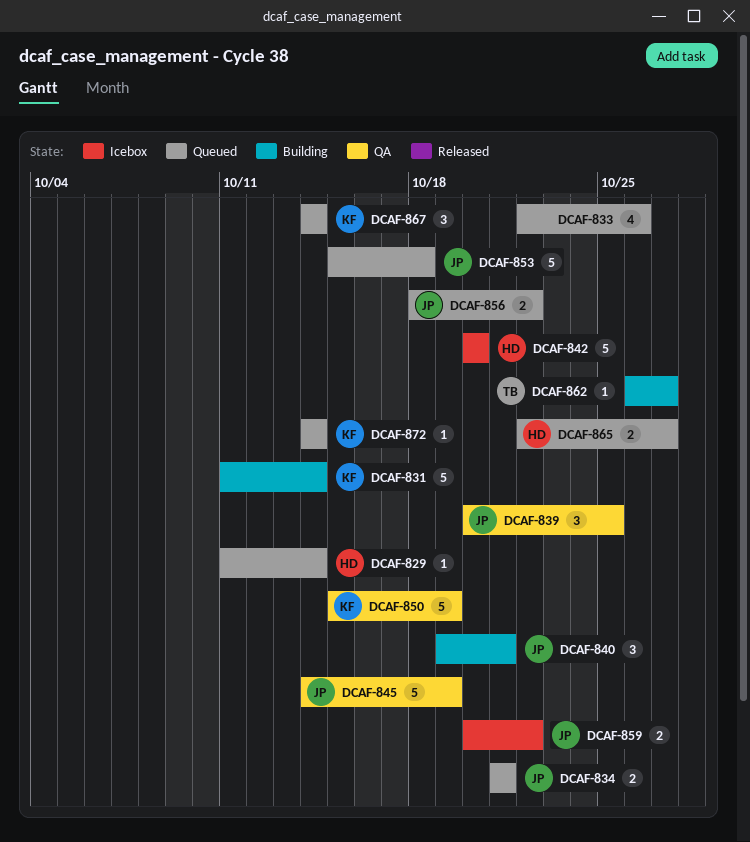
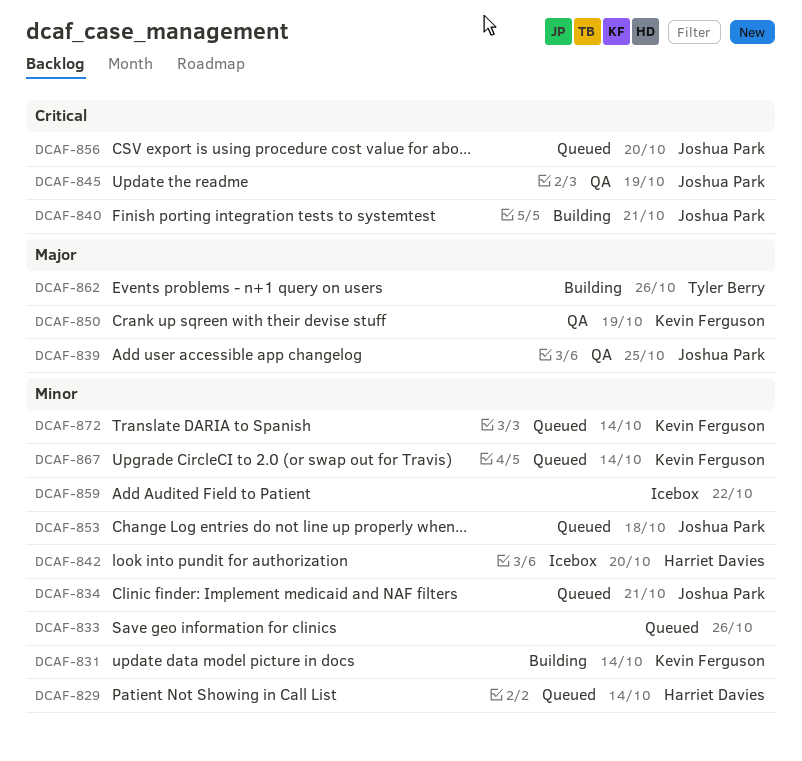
DCAF-856, due: Oct 22 -> Oct 20
DCAF-859, owner: Joshua Park -> none
DCAF-862, due: Oct 27 -> Oct 26
DCAF-865: present -> none

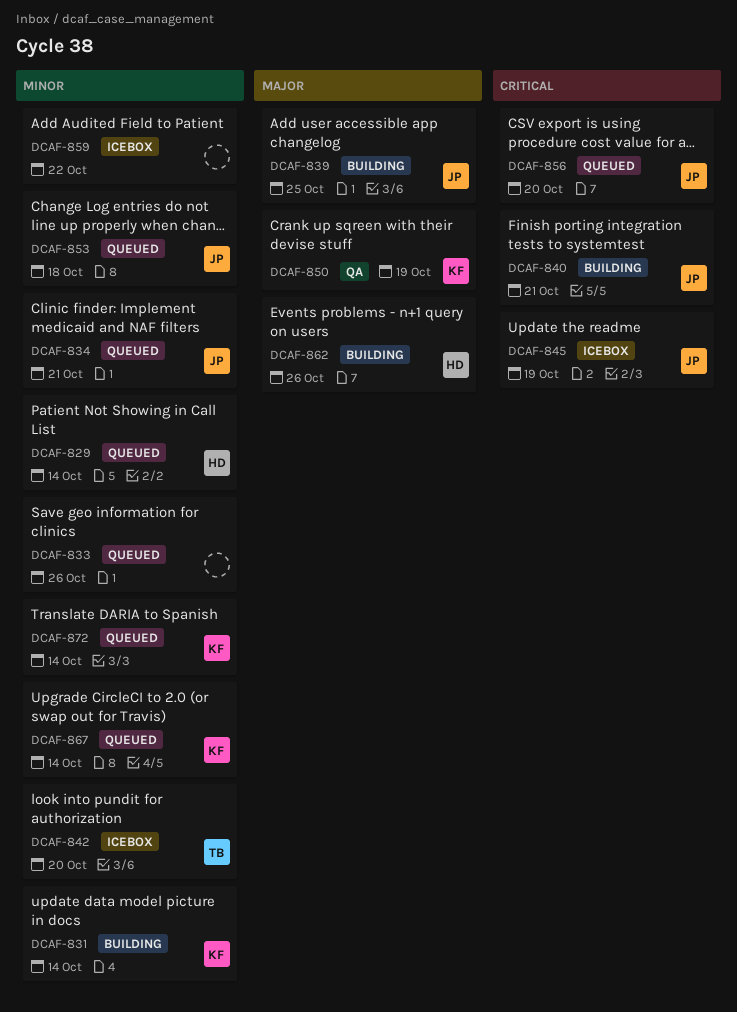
DCAF-839, status: QA -> Building
DCAF-842, owner: Harriet Davies -> Tyler Berry
DCAF-845, status: QA -> Icebox
DCAF-862, owner: Tyler Berry -> Harriet Davies

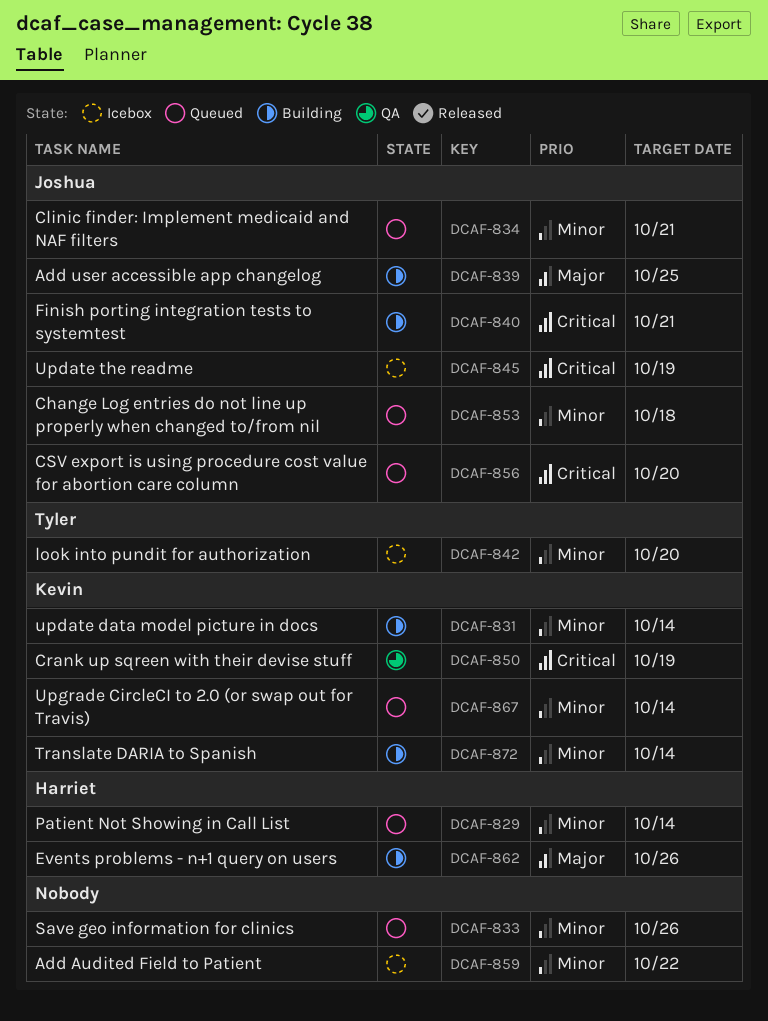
DCAF-850, priority: Major -> Critical
DCAF-872, status: Queued -> Building

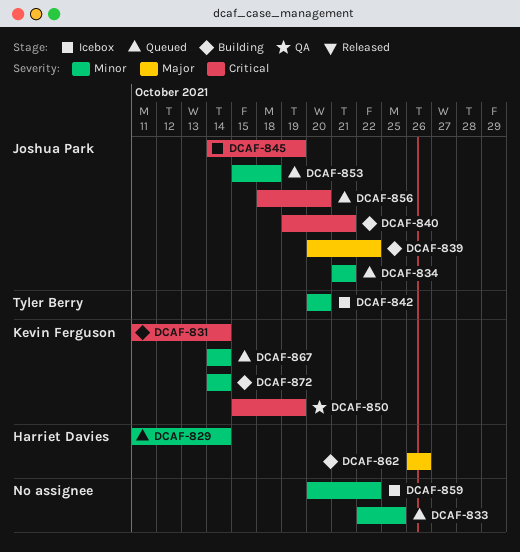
DCAF-831, priority: Minor -> Critical
DCAF-833, due: Oct 26 -> Oct 25
DCAF-839, due: Oct 25 -> Oct 22

